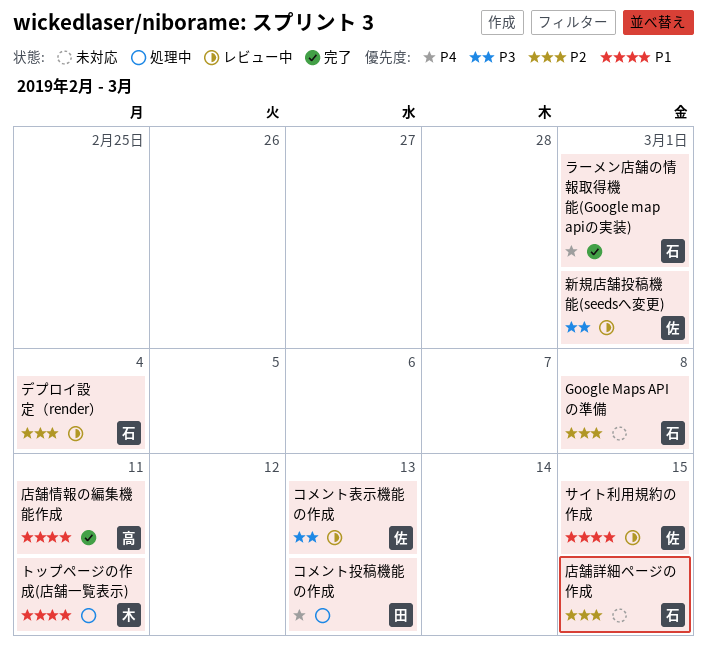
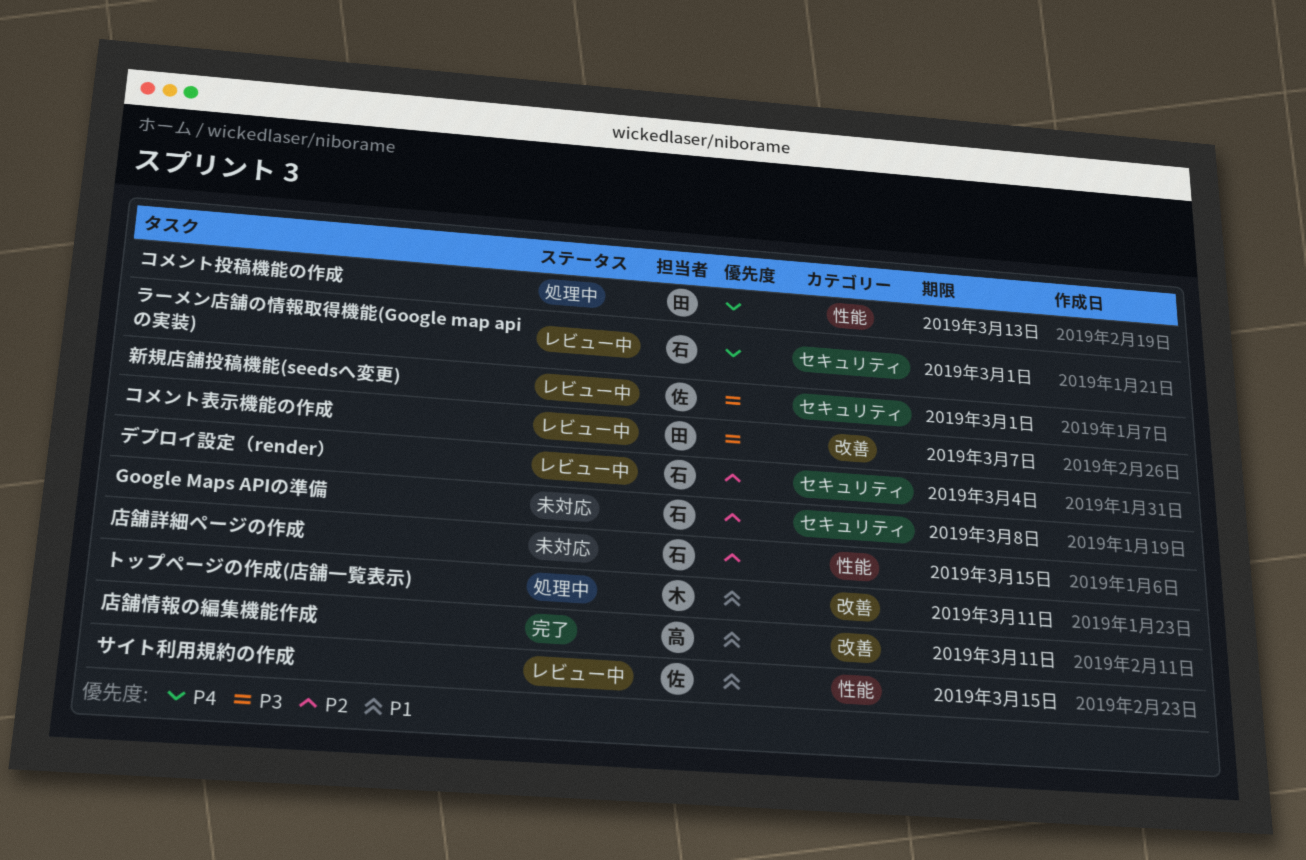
コメント表示機能の作成, owner: 佐 -> 田
コメント表示機能の作成, due: Mar 13 -> Mar 7
ラーメン店舗の情報取得機能(Google map apiの実装), status: 完了 -> レビュー中

